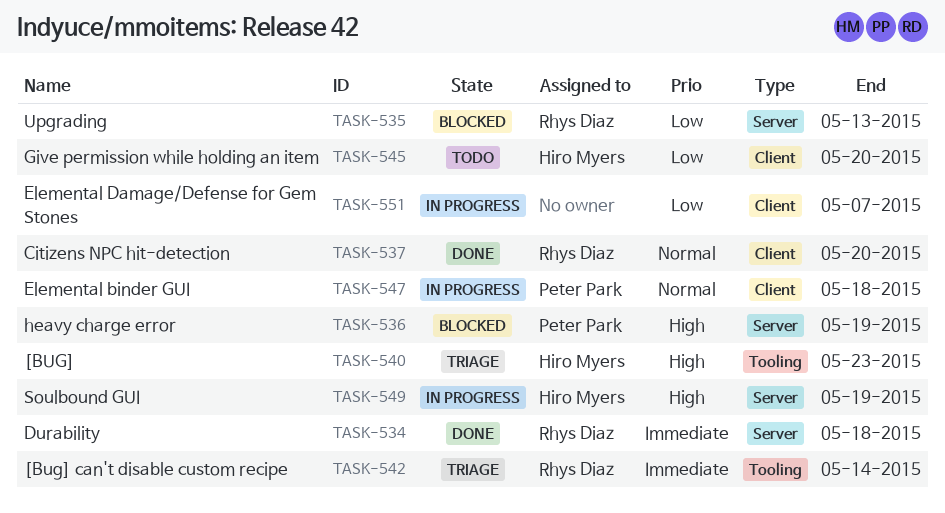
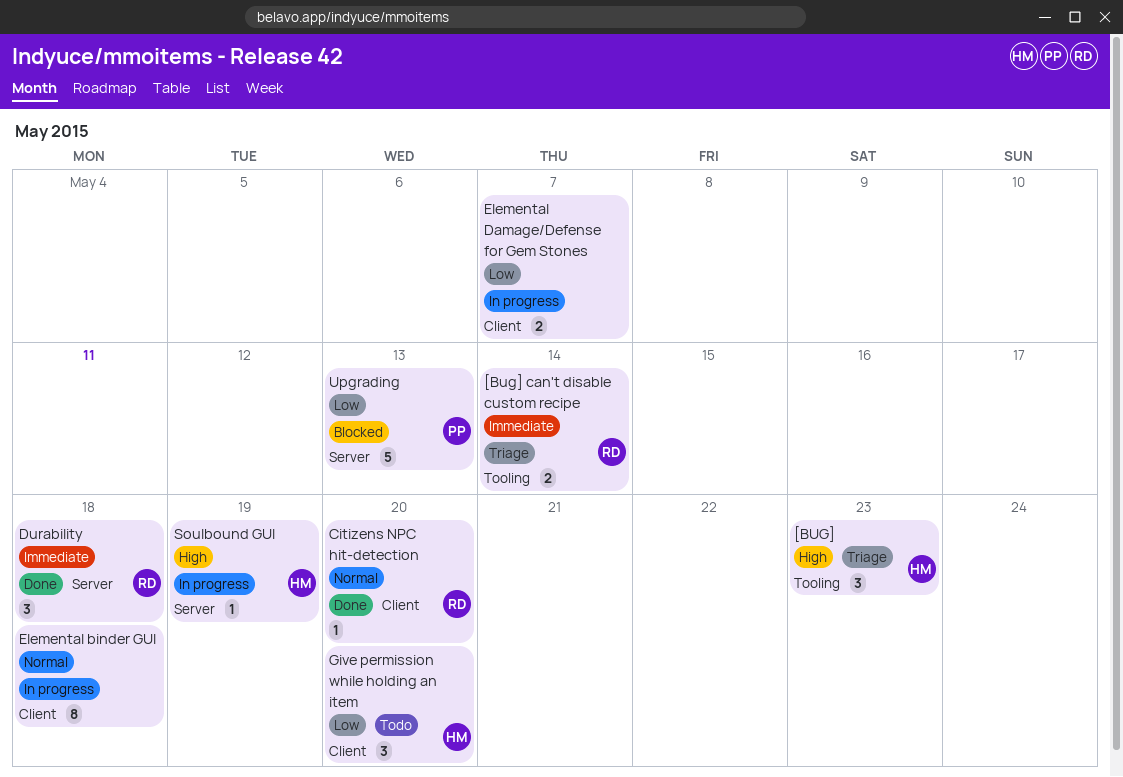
Elemental binder GUI, owner: Peter Park -> none
heavy charge error: present -> none
Upgrading, owner: Rhys Diaz -> Peter Park

